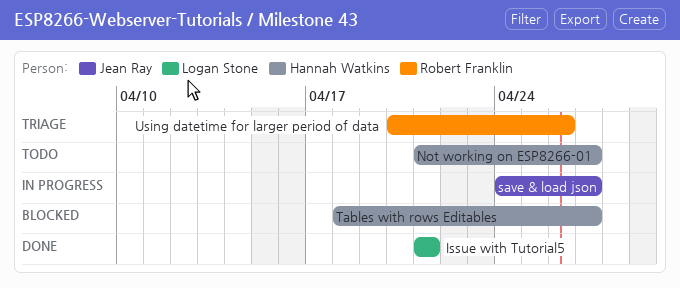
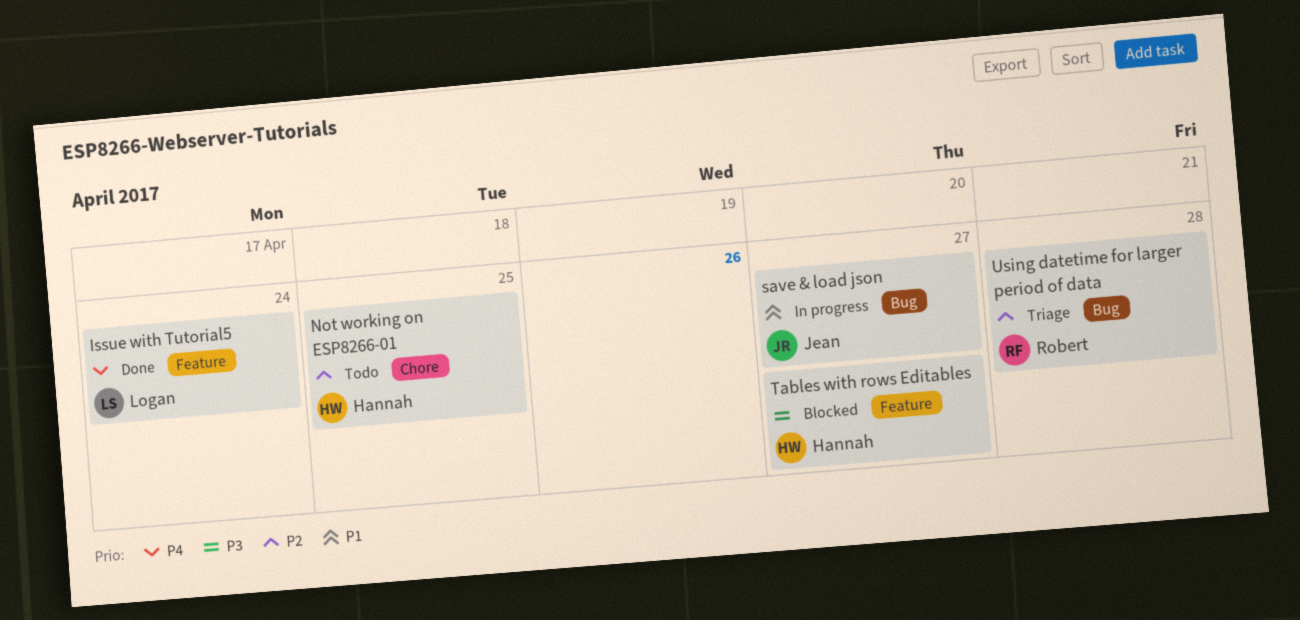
Issue with Tutorial5, due: Apr 21 -> Apr 24
Not working on ESP8266-01, due: Apr 27 -> Apr 25
Using datetime for larger period of data, due: Apr 26 -> Apr 28

